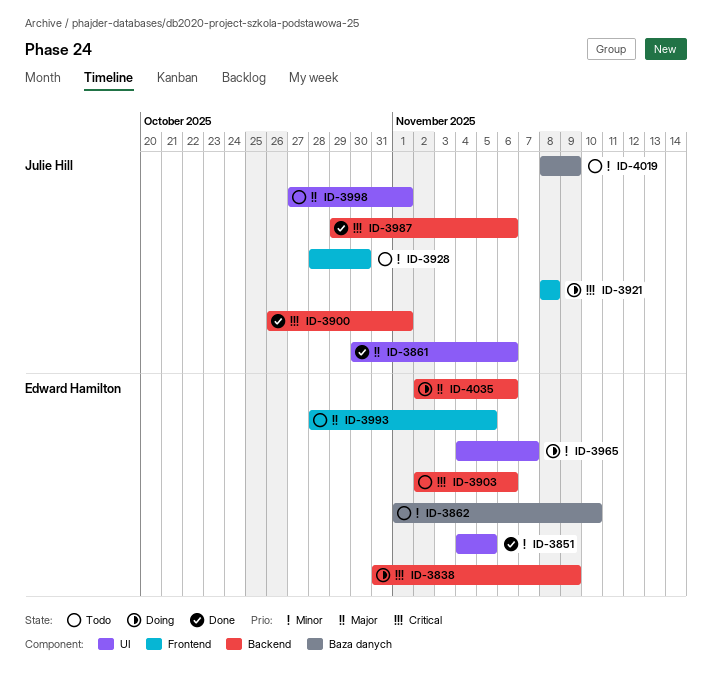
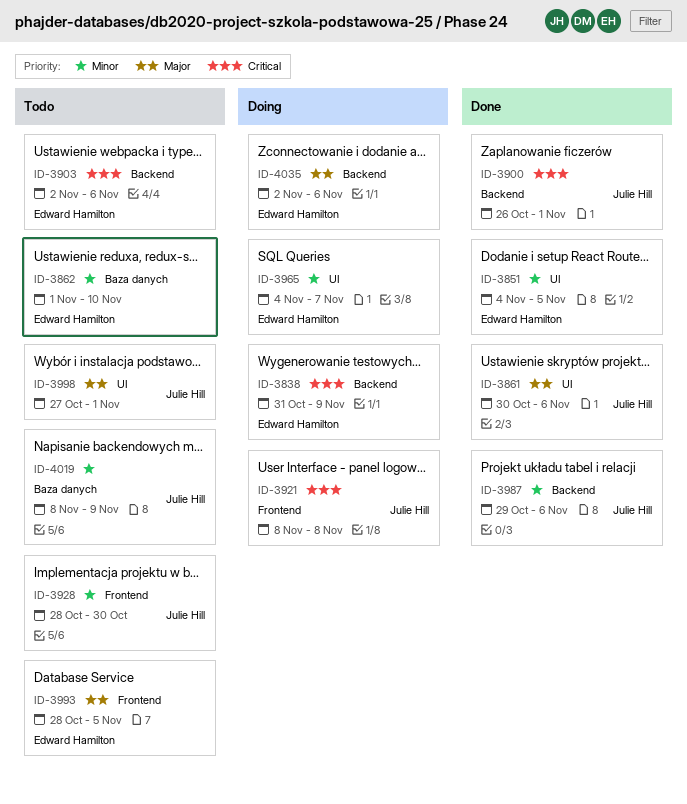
ID-3987, priority: Critical -> Minor

